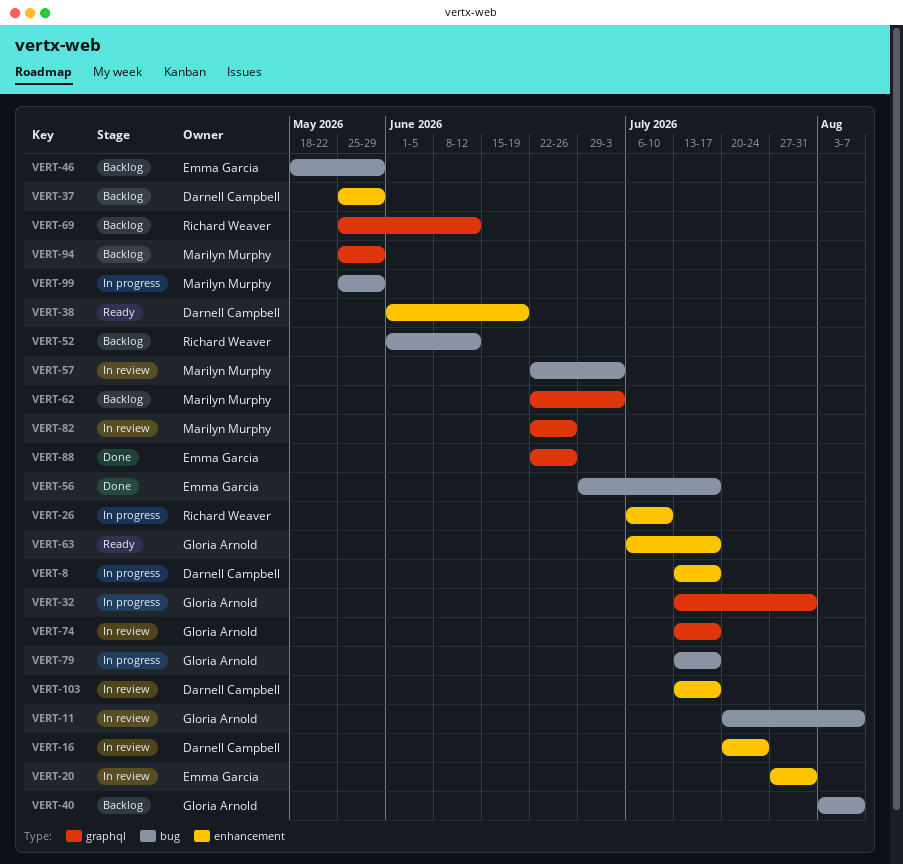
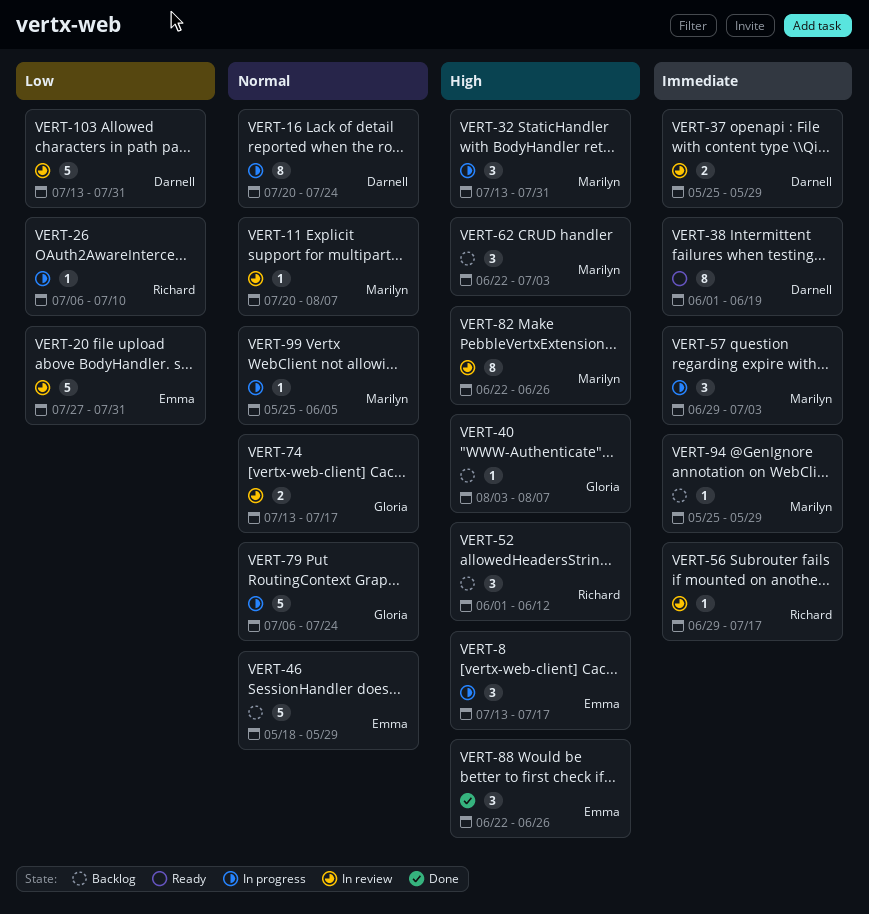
VERT-8, owner: Darnell Campbell -> Emma Garcia
VERT-11, owner: Gloria Arnold -> Marilyn Murphy
VERT-16, status: In review -> In progress
VERT-32, owner: Gloria Arnold -> Marilyn Murphy
VERT-37, status: Backlog -> In review
VERT-56, status: Done -> In review
VERT-56, owner: Emma Garcia -> Richard Weaver
VERT-57, status: In review -> In progress
VERT-57, start: Jun 22 -> Jun 29
VERT-63: present -> none
VERT-69: present -> none
VERT-79, start: Jul 13 -> Jul 6
VERT-79, due: Jul 17 -> Jul 24
VERT-99, due: May 29 -> Jun 5
VERT-103, due: Jul 17 -> Jul 31

